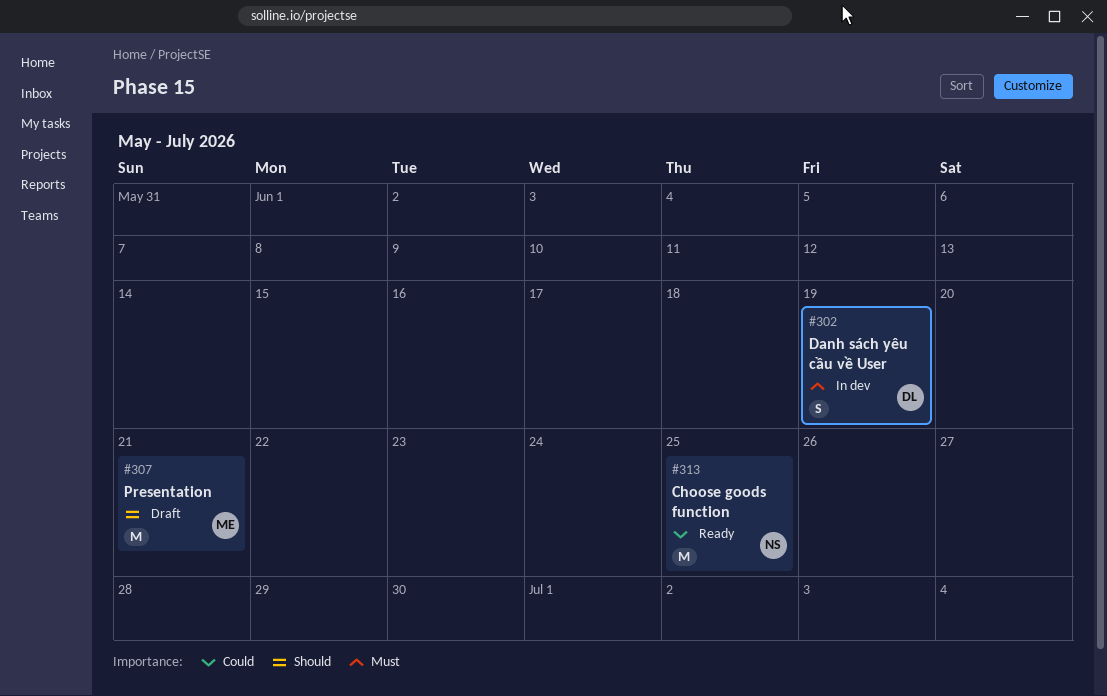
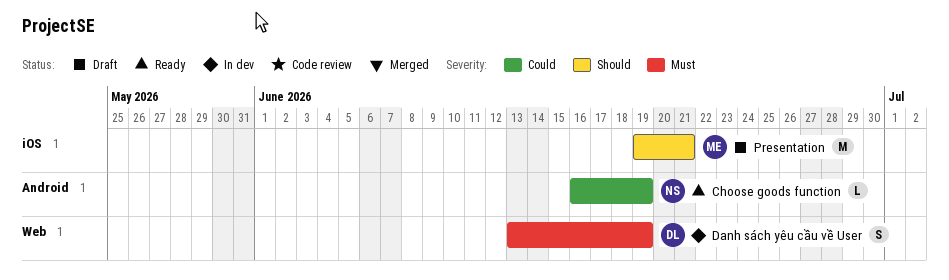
Choose goods function, estimate: M -> L
Choose goods function, due: Jun 25 -> Jun 19

